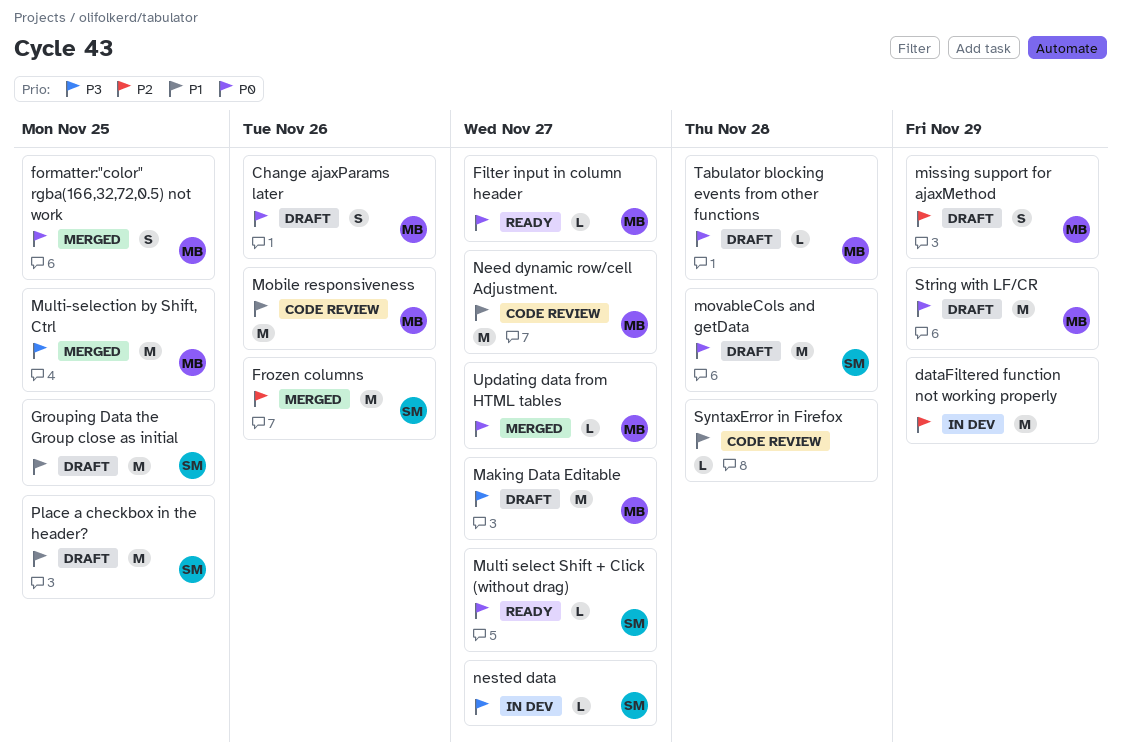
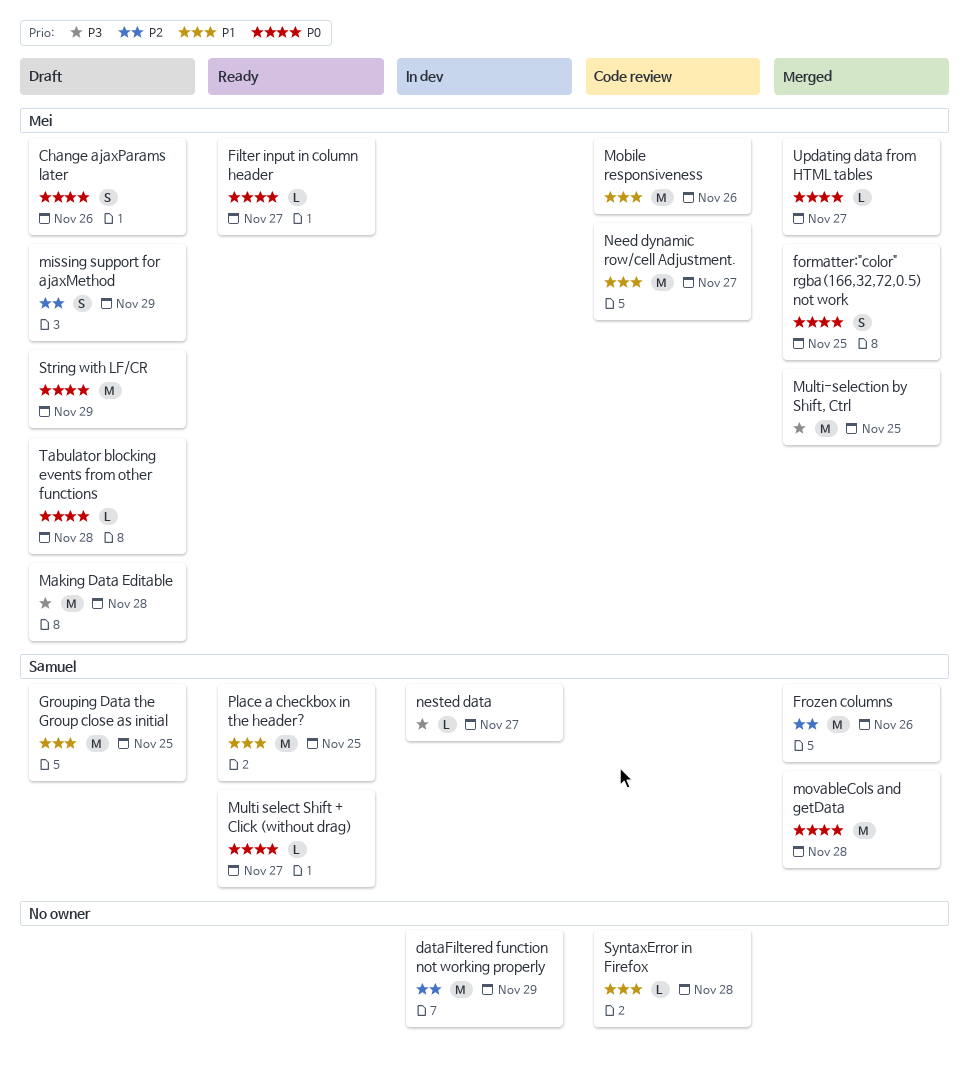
Making Data Editable, due: Nov 27 -> Nov 28
movableCols and getData, status: Draft -> Merged
Place a checkbox in the header?, status: Draft -> Ready

